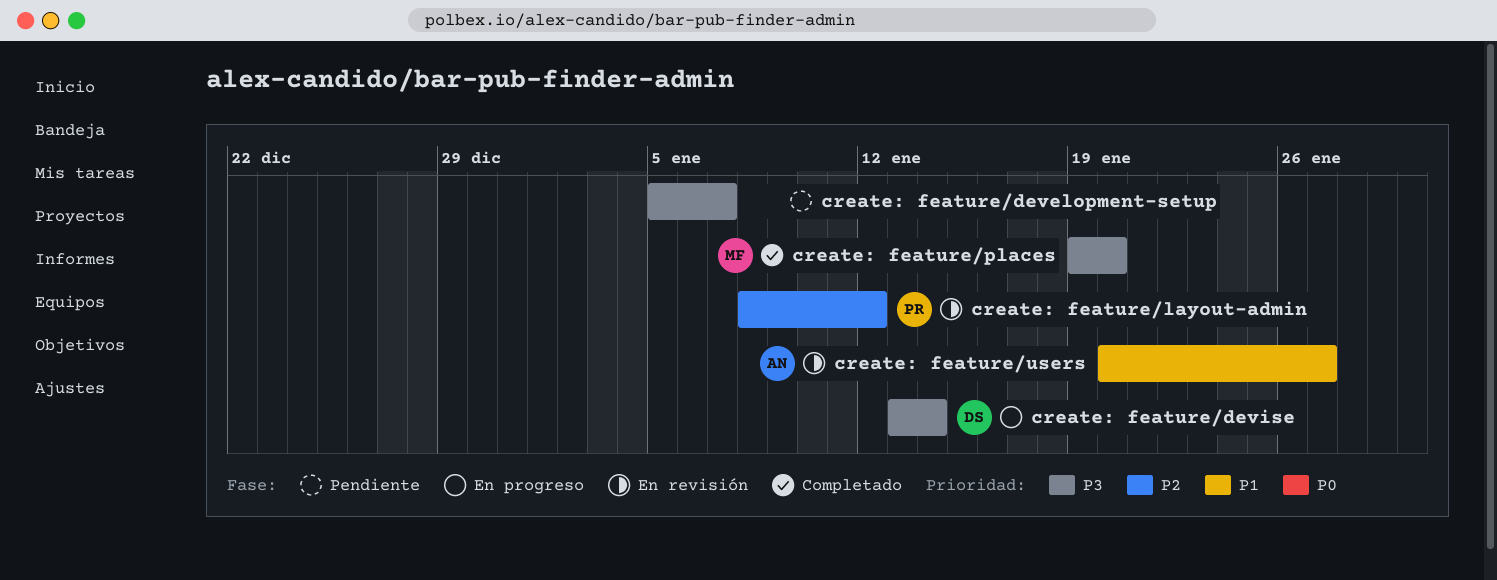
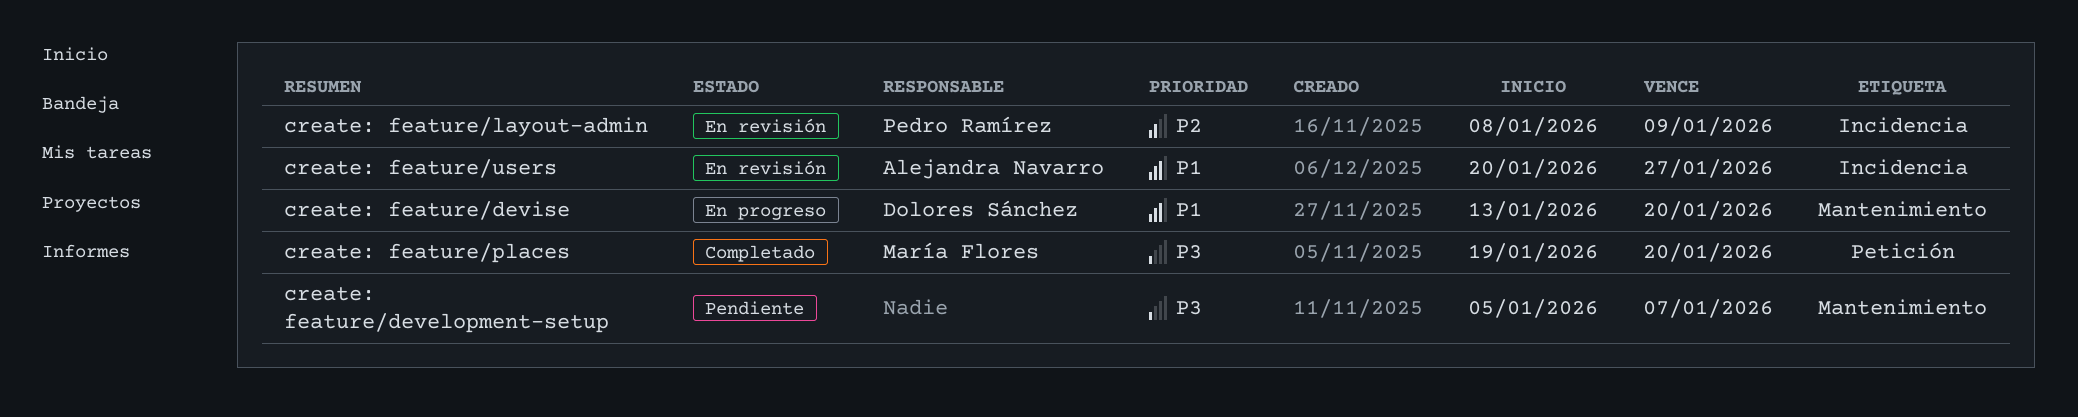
create: feature/devise, priority: P3 -> P1
create: feature/devise, due: Jan 14 -> Jan 20
create: feature/layout-admin, due: Jan 12 -> Jan 9

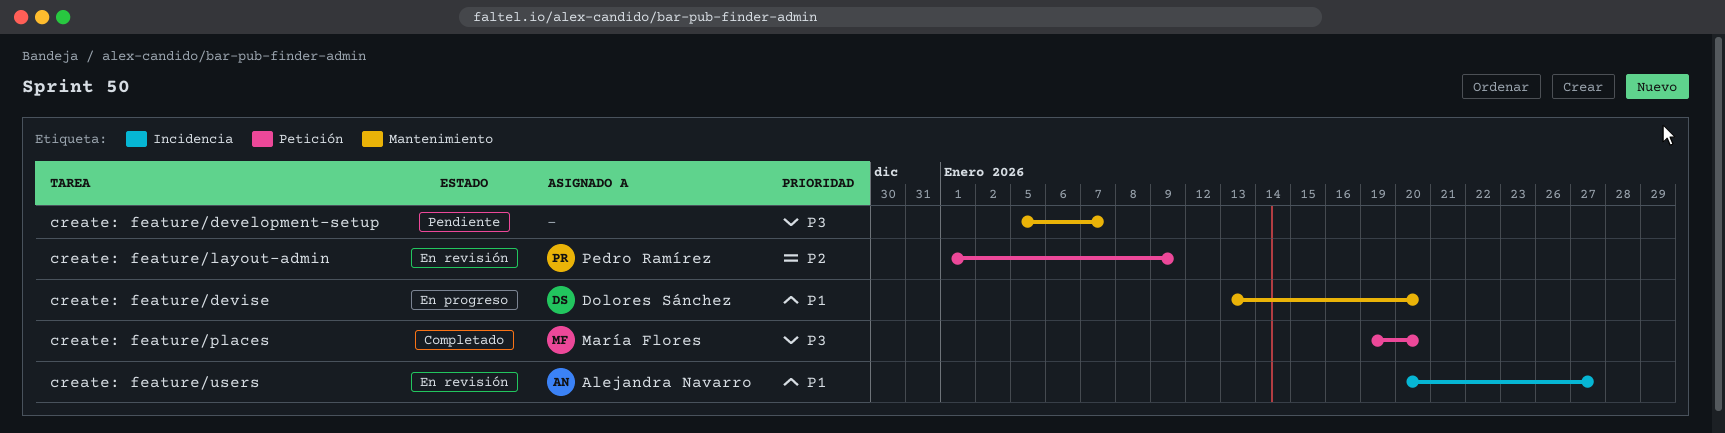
create: feature/layout-admin, label: Incidencia -> Petición
create: feature/layout-admin, start: Jan 8 -> Jan 1

